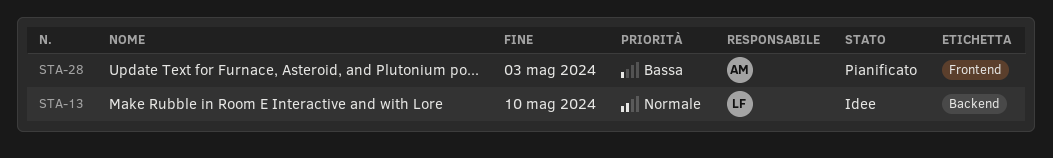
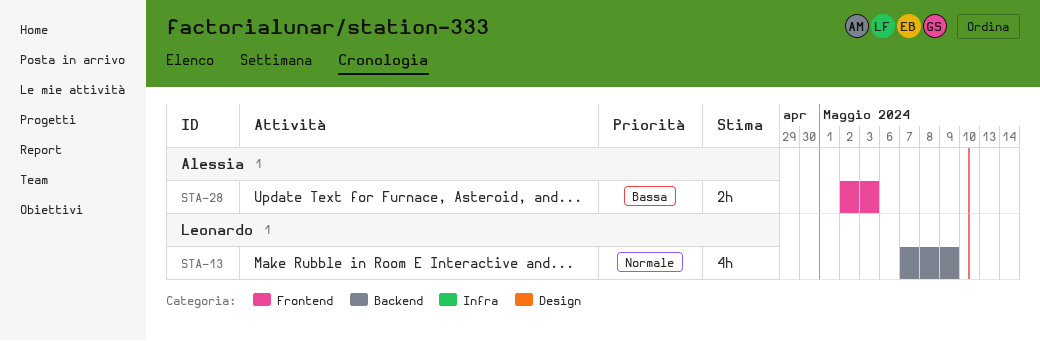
STA-13, due: May 10 -> May 9

